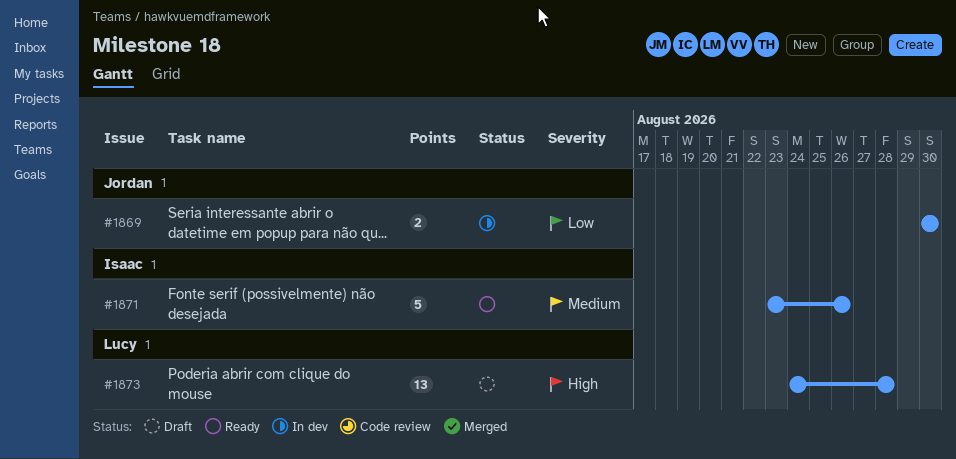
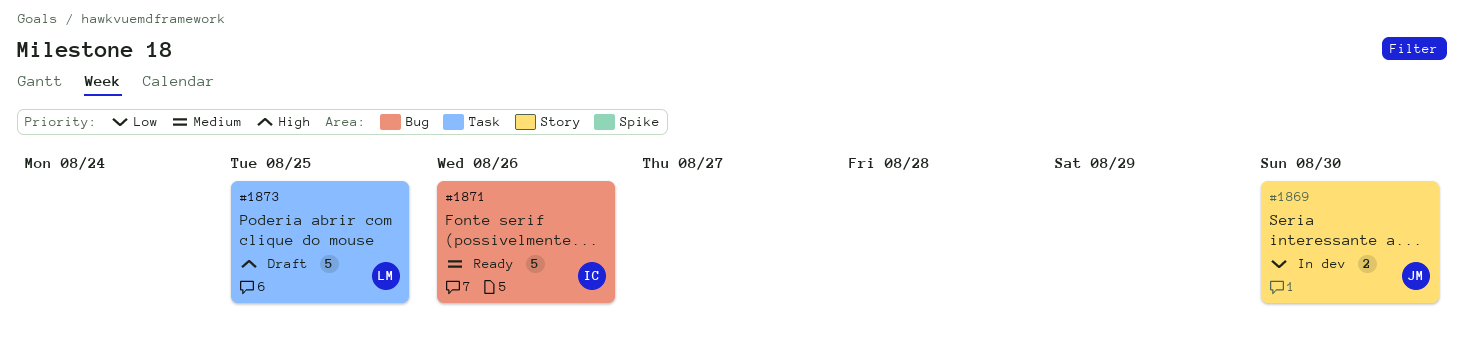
#1873, estimate: 13 -> 5
#1873, due: Aug 28 -> Aug 25

